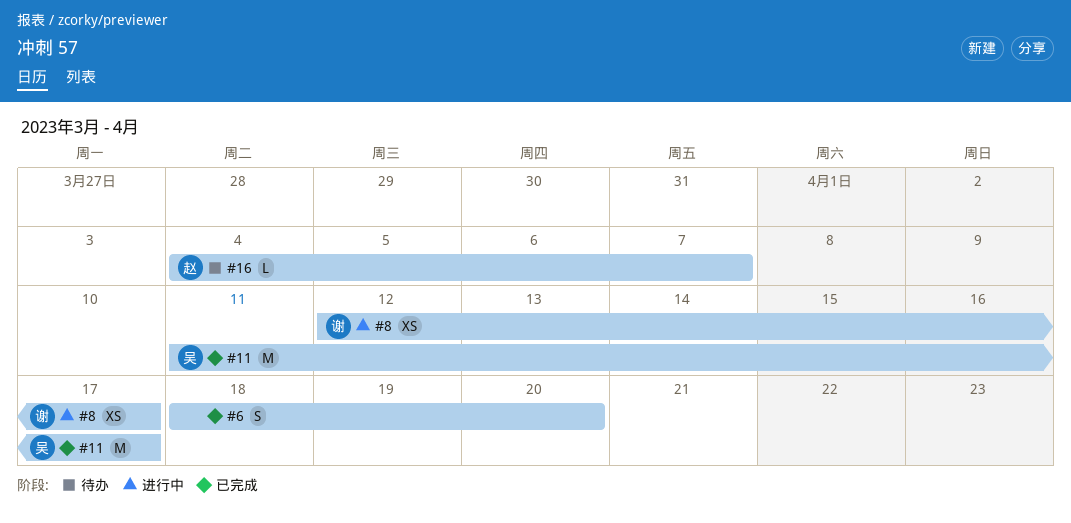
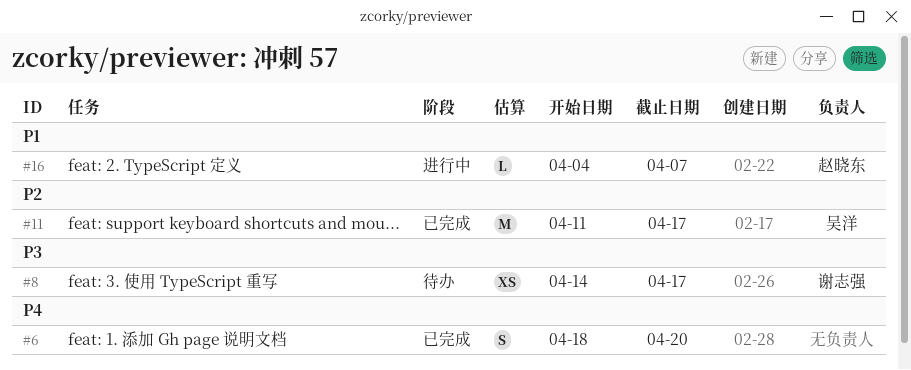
#8, status: 进行中 -> 待办
#8, start: Apr 12 -> Apr 14
#16, status: 待办 -> 进行中

